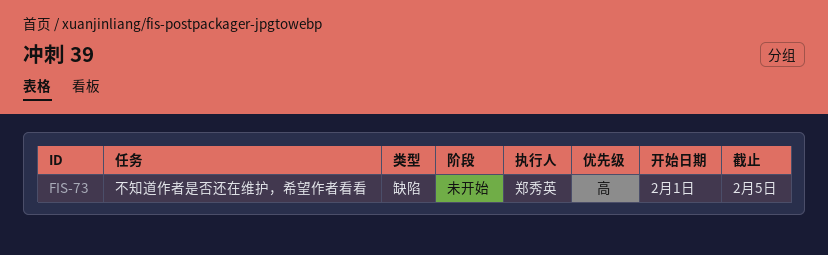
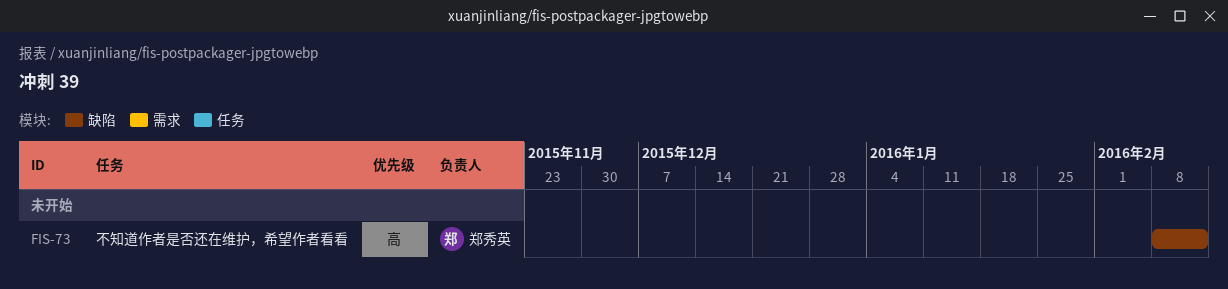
FIS-73, start: Feb 1 -> Feb 8
FIS-73, due: Feb 5 -> Feb 12

